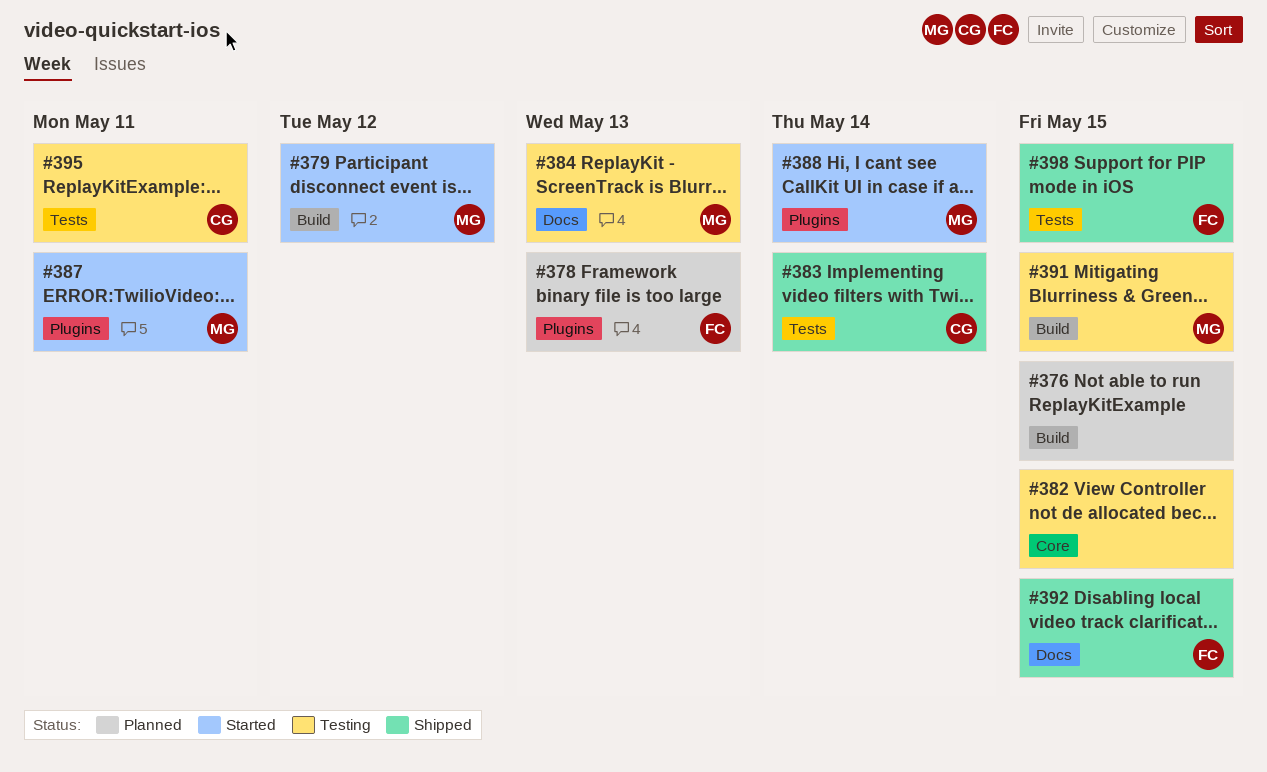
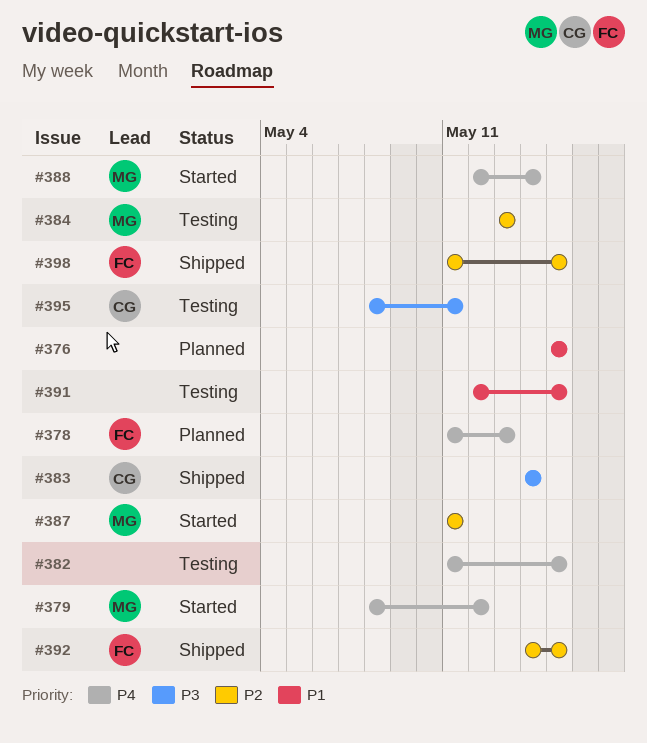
#391, owner: MG -> none

